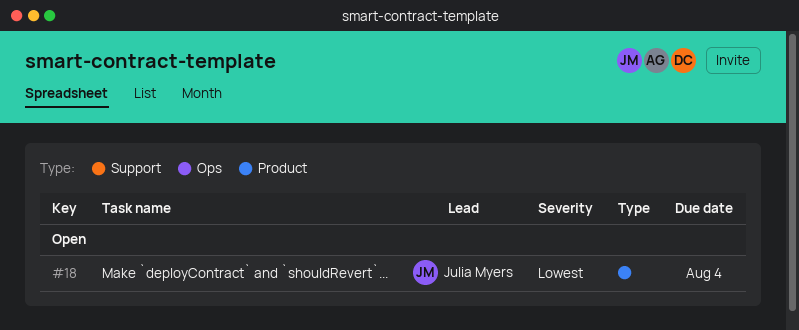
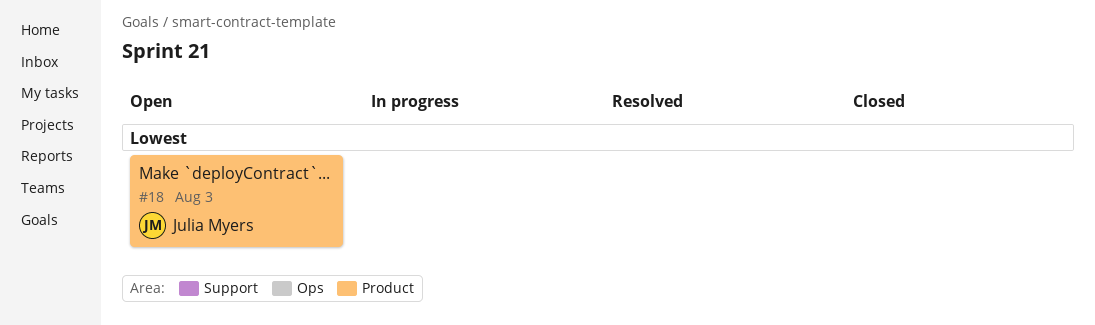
#18, due: Aug 4 -> Aug 3

